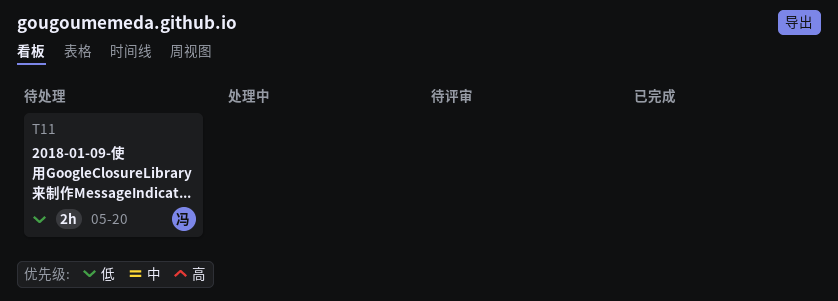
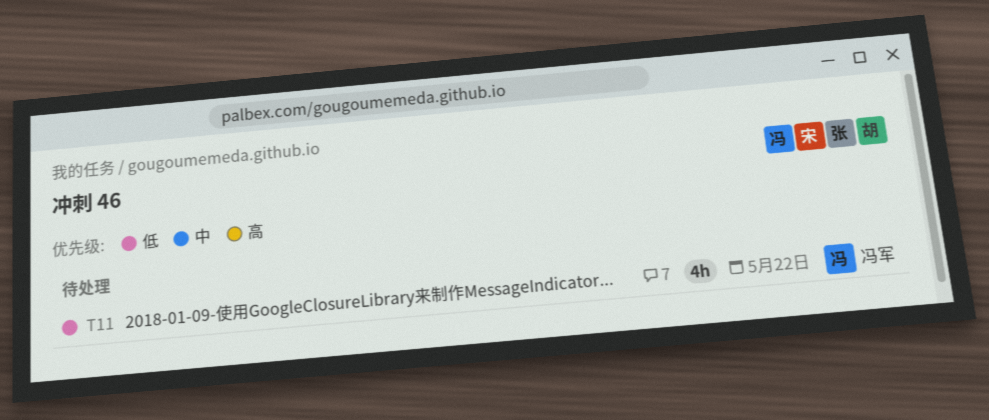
T11, estimate: 2h -> 4h
T11, due: May 20 -> May 22

